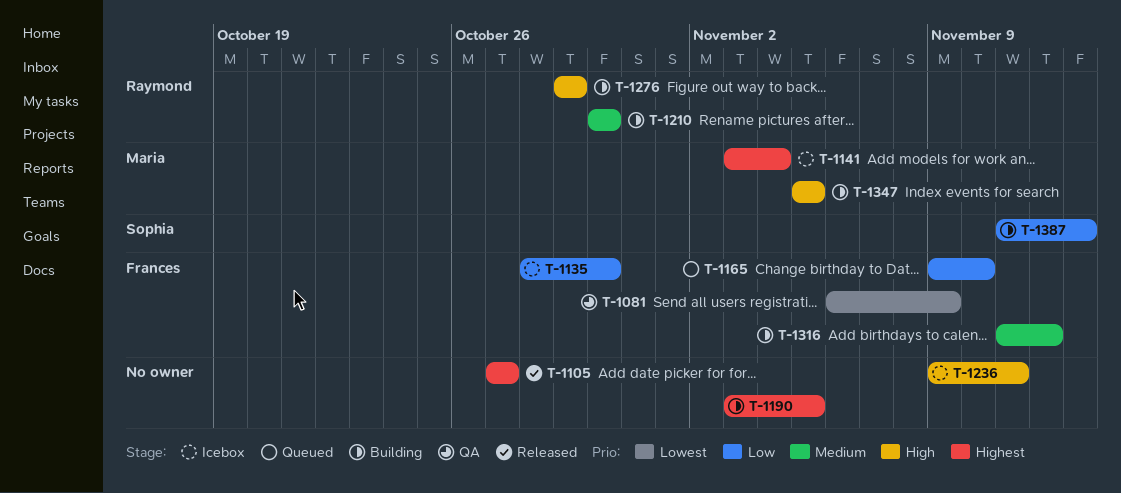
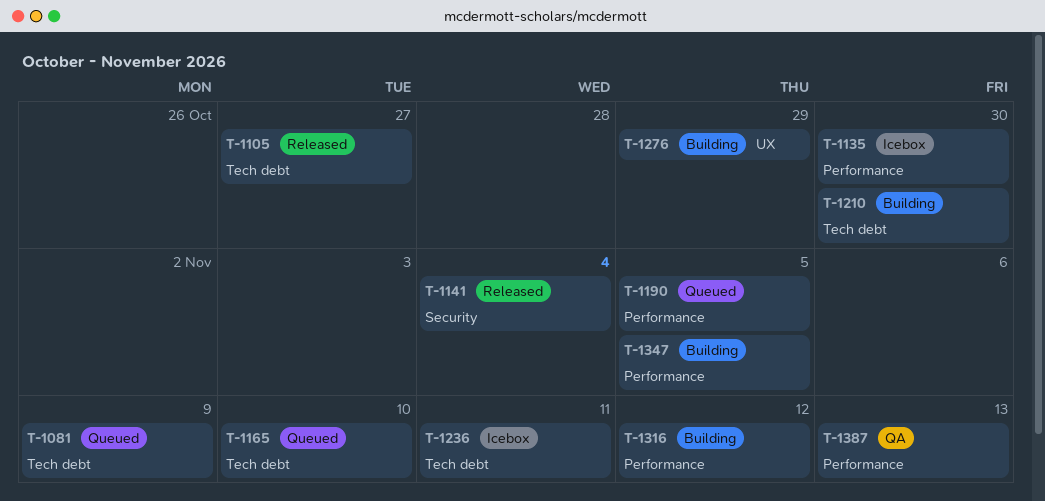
T-1081, status: QA -> Queued
T-1141, status: Icebox -> Released
T-1190, status: Building -> Queued
T-1387, status: Building -> QA

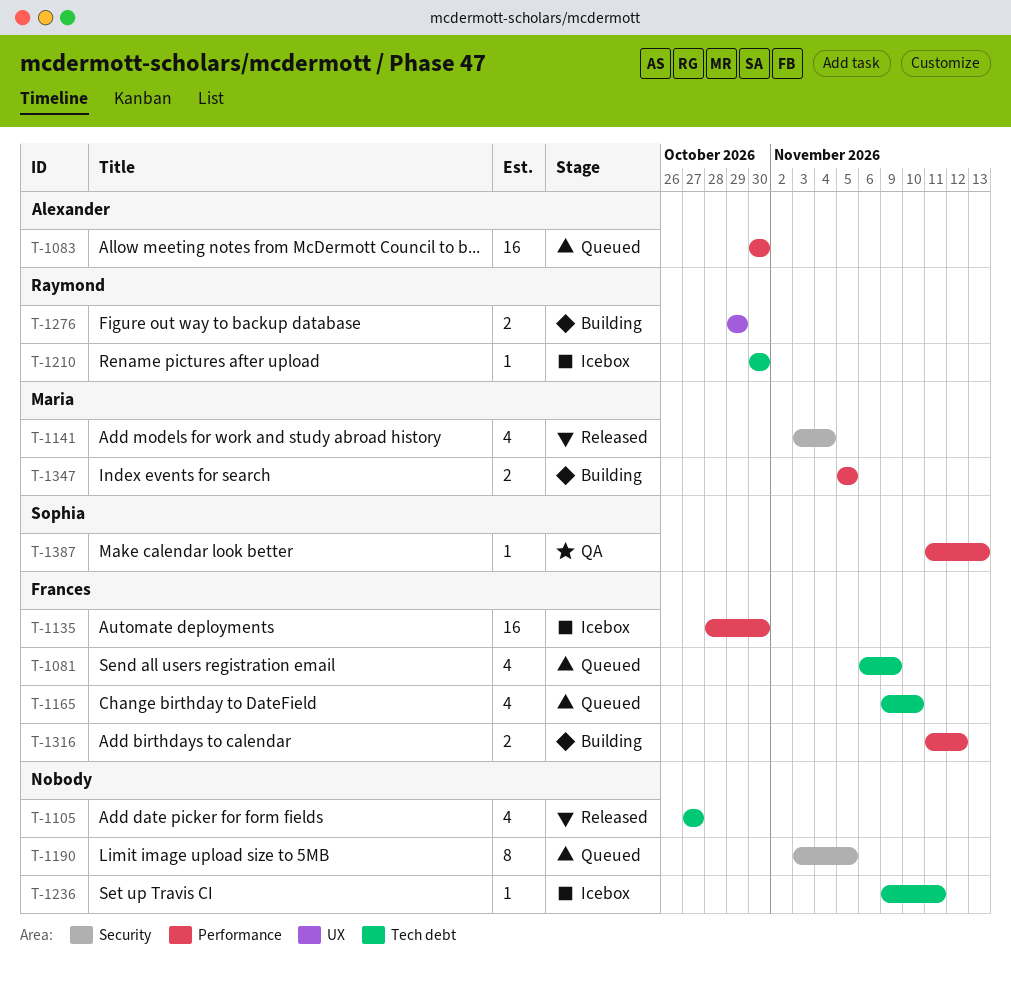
T-1083: none -> present
T-1190, label: Performance -> Security
T-1210, status: Building -> Icebox

